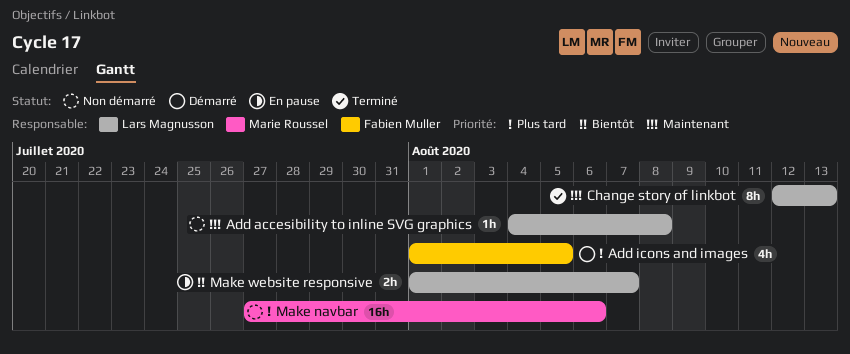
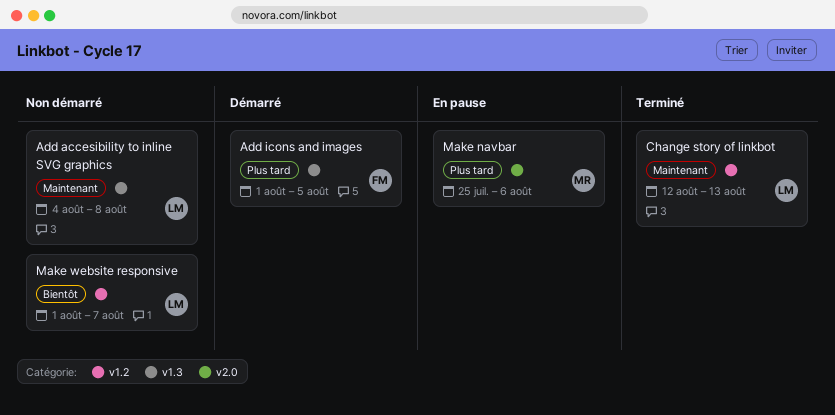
Make navbar, status: Non démarré -> En pause
Make navbar, start: Jul 27 -> Jul 25
Make website responsive, status: En pause -> Non démarré

